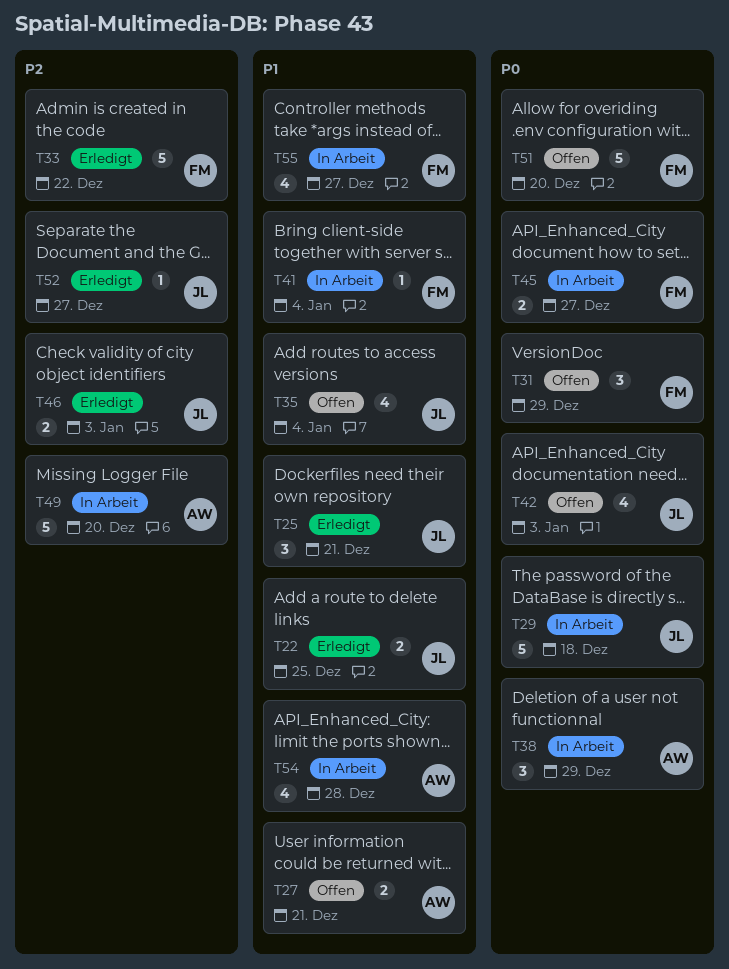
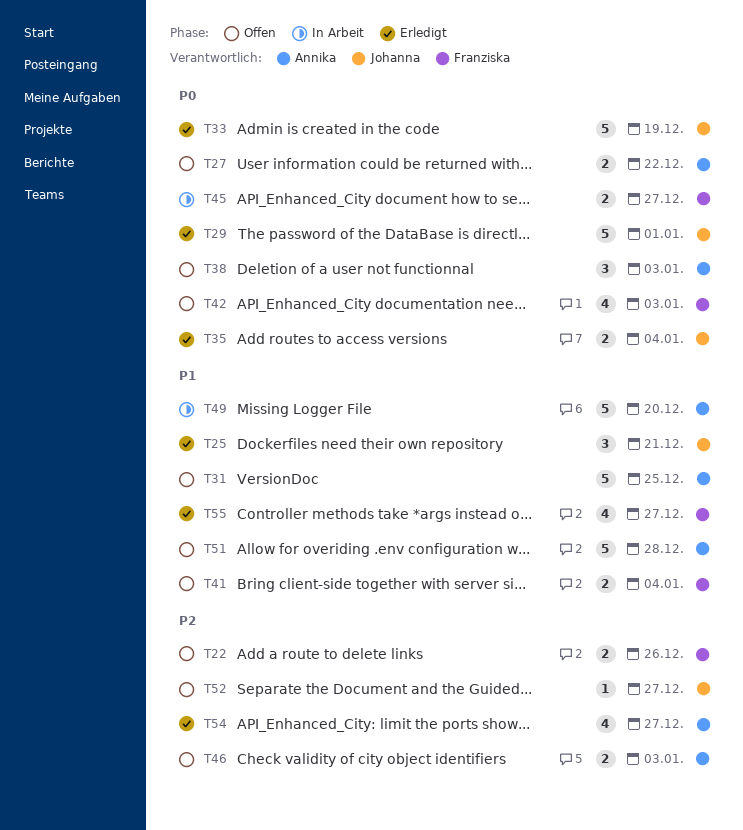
T22, status: Erledigt -> Offen
T22, owner: Johanna -> Franziska
T22, priority: P1 -> P2
T22, due: Dec 25 -> Dec 26
T27, priority: P1 -> P0
T27, due: Dec 21 -> Dec 22
T29, status: In Arbeit -> Erledigt
T29, due: Dec 18 -> Jan 1
T31, owner: Franziska -> Annika
T31, priority: P0 -> P1
T31, estimate: 3 -> 5
T31, due: Dec 29 -> Dec 25
T33, owner: Franziska -> Johanna
T33, priority: P2 -> P0
T33, due: Dec 22 -> Dec 19
T35, status: Offen -> Erledigt
T35, priority: P1 -> P0
T35, estimate: 4 -> 2
T38, status: In Arbeit -> Offen
T38, due: Dec 29 -> Jan 3
T41, status: In Arbeit -> Offen
T41, estimate: 1 -> 2
T42, owner: Johanna -> Franziska
T46, status: Erledigt -> Offen
T46, owner: Johanna -> Annika
T49, priority: P2 -> P1
T51, owner: Franziska -> Annika
T51, priority: P0 -> P1
T51, due: Dec 20 -> Dec 28
T52, status: Erledigt -> Offen
T54, status: In Arbeit -> Erledigt
T54, priority: P1 -> P2
T54, due: Dec 28 -> Dec 27
T55, status: In Arbeit -> Erledigt

